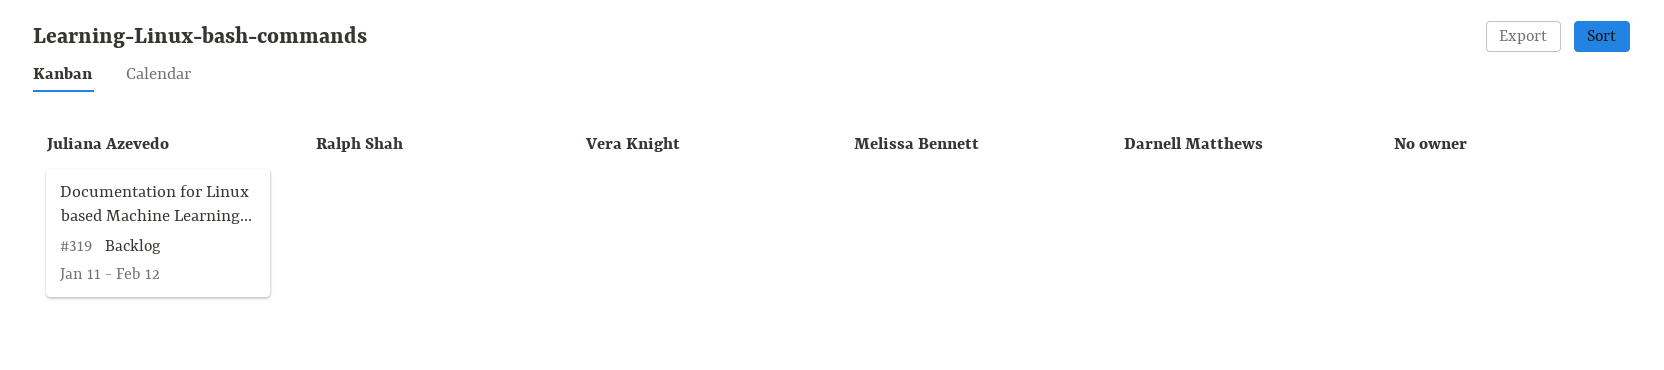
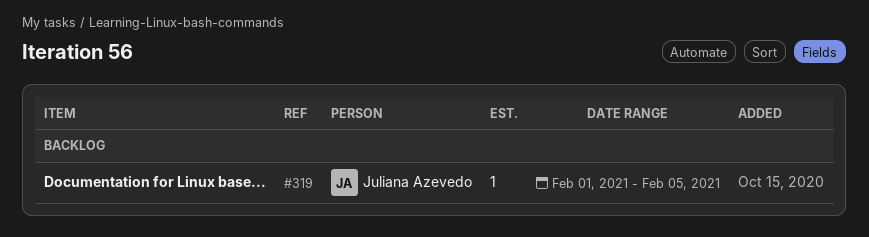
#319, start: Jan 11 -> Feb 1
#319, due: Feb 12 -> Feb 5

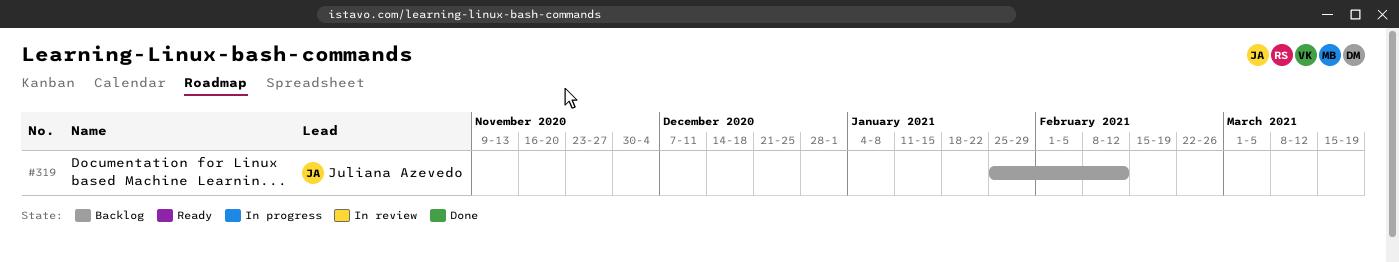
#319, start: Feb 1 -> Jan 25
#319, due: Feb 5 -> Feb 12

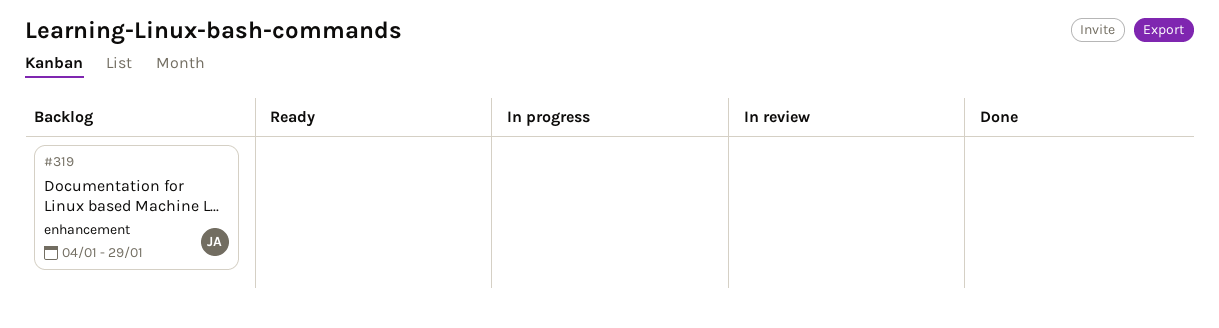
#319, start: Jan 25 -> Jan 4
#319, due: Feb 12 -> Jan 29

